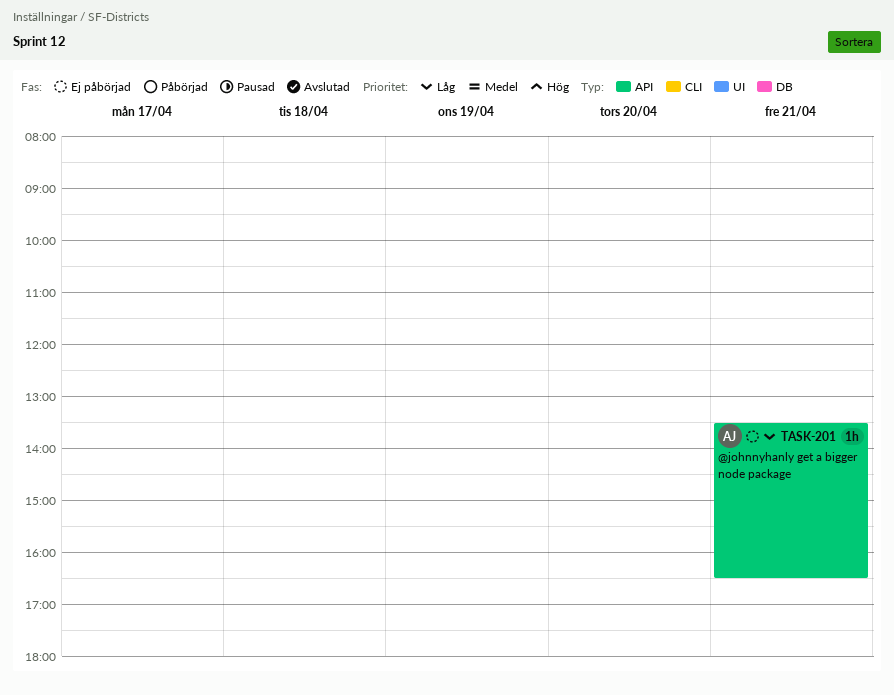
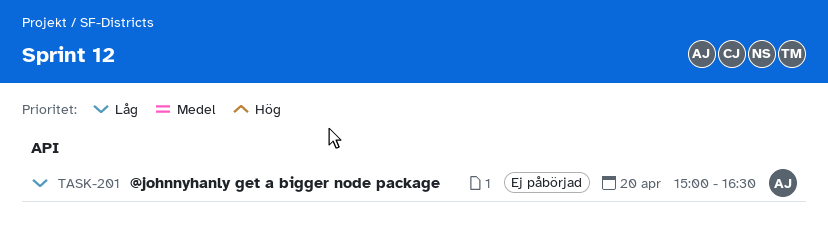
TASK-201, day: Apr 21 -> Apr 20
TASK-201, begins: 13:30 -> 15:00

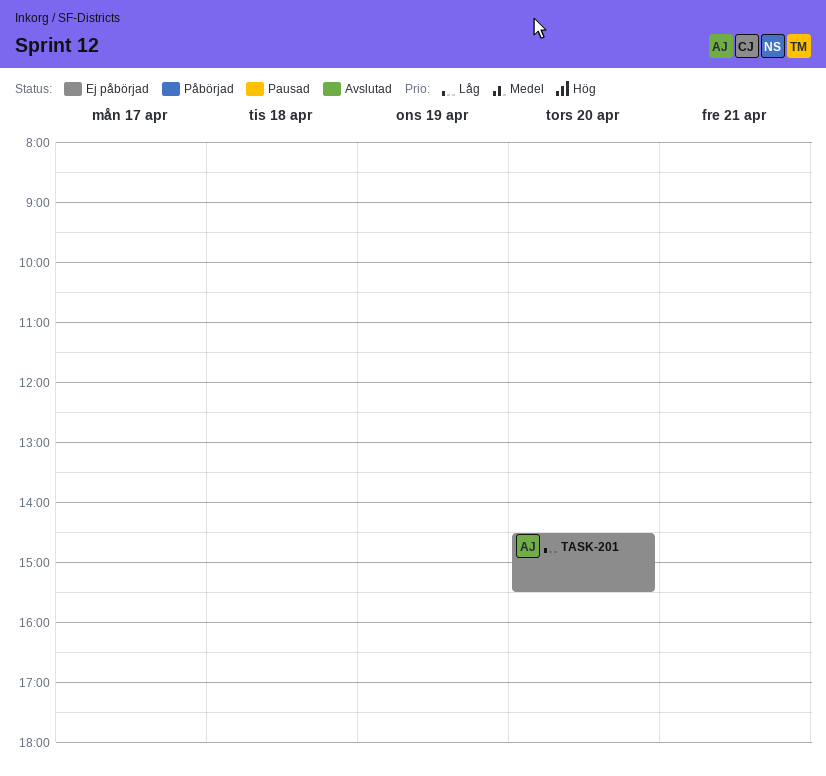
TASK-201, begins: 15:00 -> 14:30
TASK-201, ends: 16:30 -> 15:30

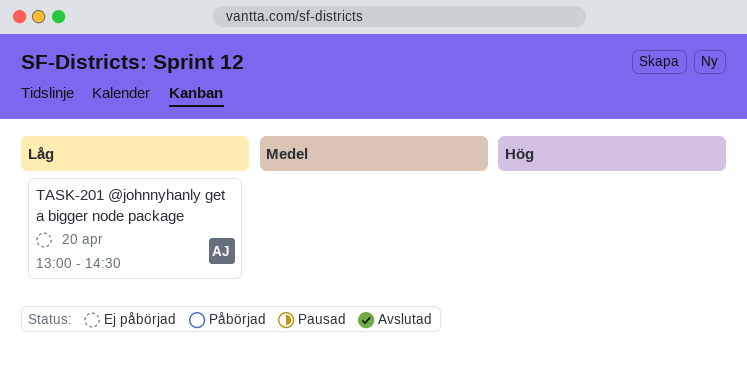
TASK-201, begins: 14:30 -> 13:00
TASK-201, ends: 15:30 -> 14:30

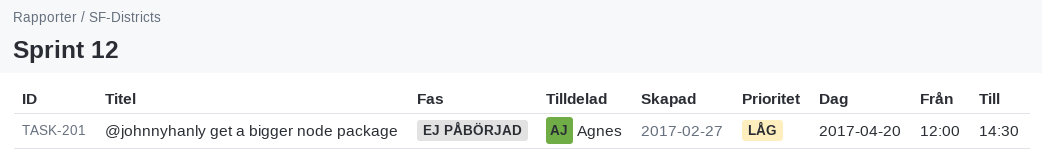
TASK-201, begins: 13:00 -> 12:00

